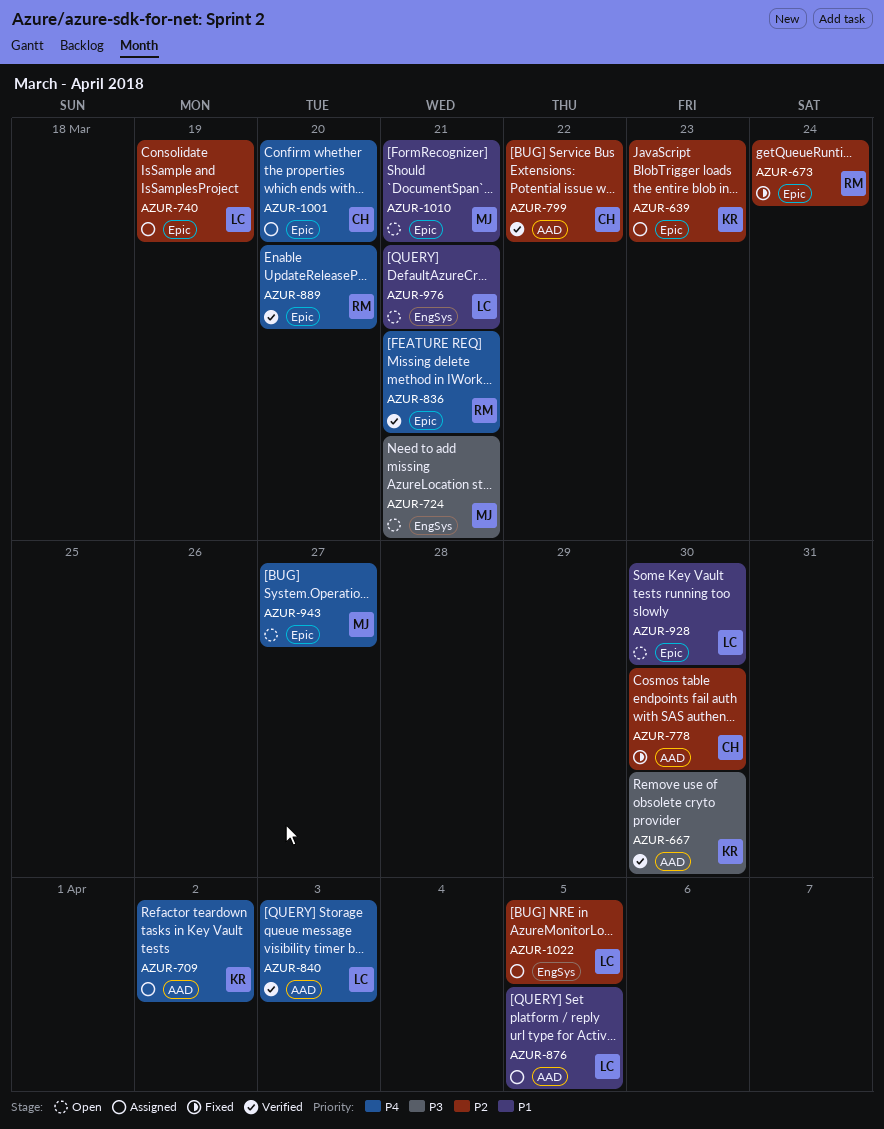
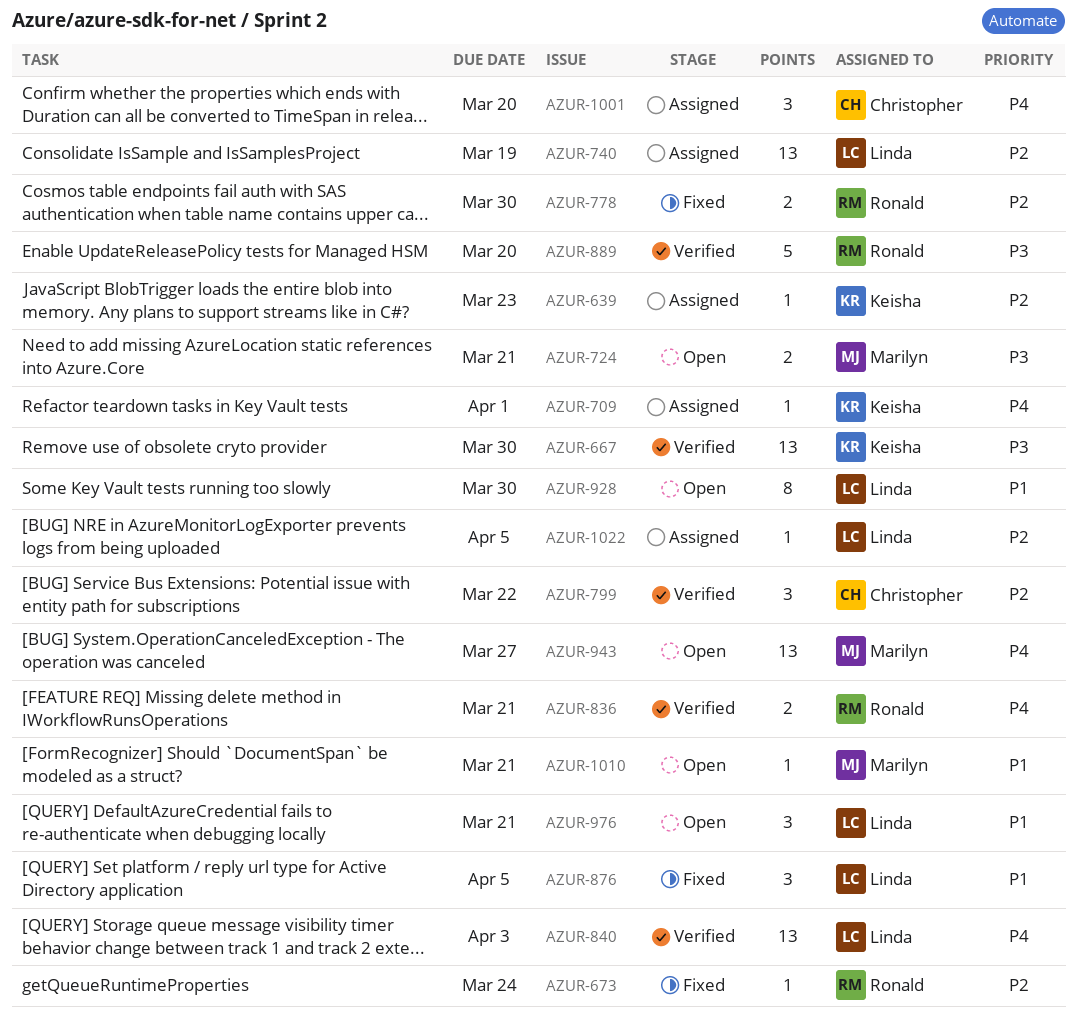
AZUR-709, due: Apr 2 -> Apr 1
AZUR-778, owner: Christopher -> Ronald
AZUR-876, status: Assigned -> Fixed
AZUR-889, priority: P4 -> P3

